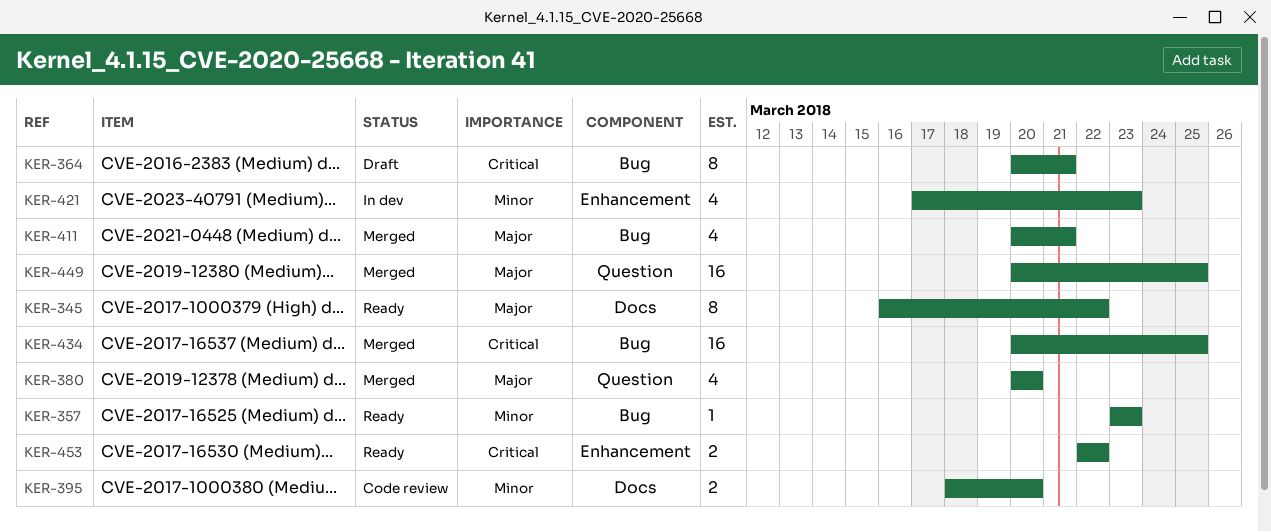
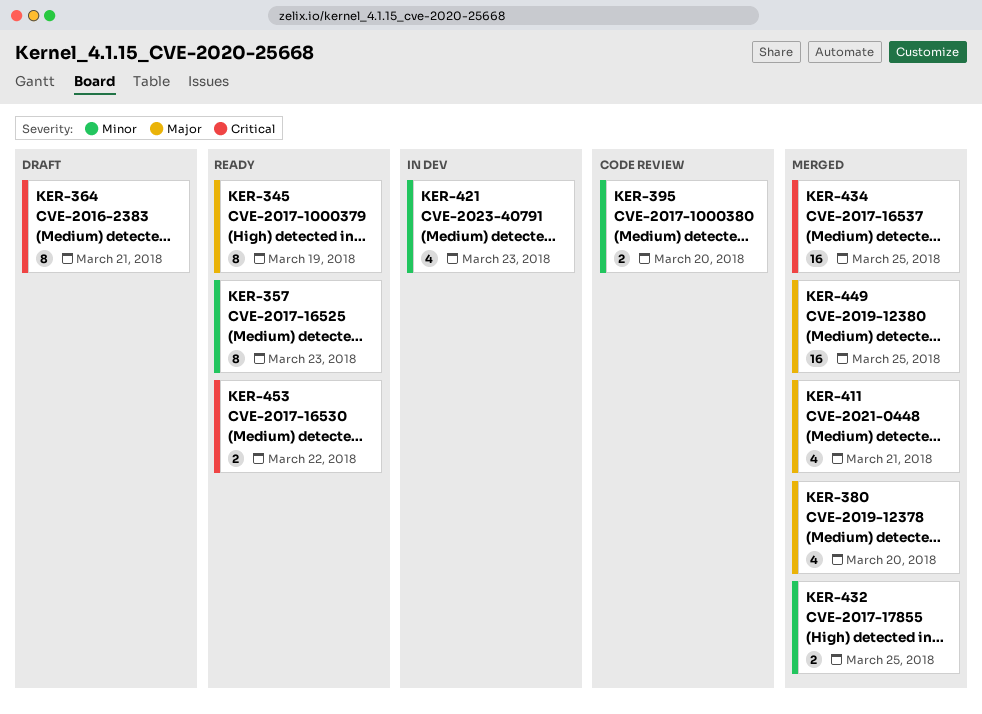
KER-345, due: Mar 22 -> Mar 19
KER-357, estimate: 1 -> 8
KER-432: none -> present

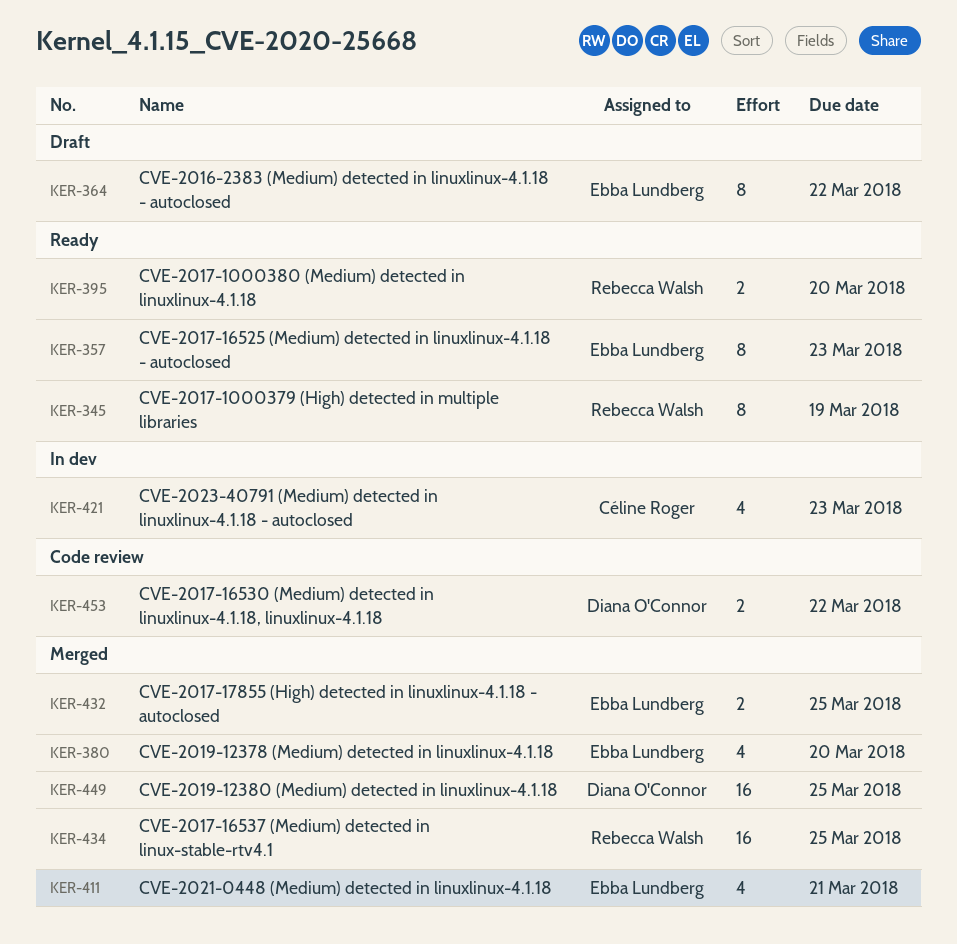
KER-364, due: Mar 21 -> Mar 22
KER-395, status: Code review -> Ready
KER-453, status: Ready -> Code review

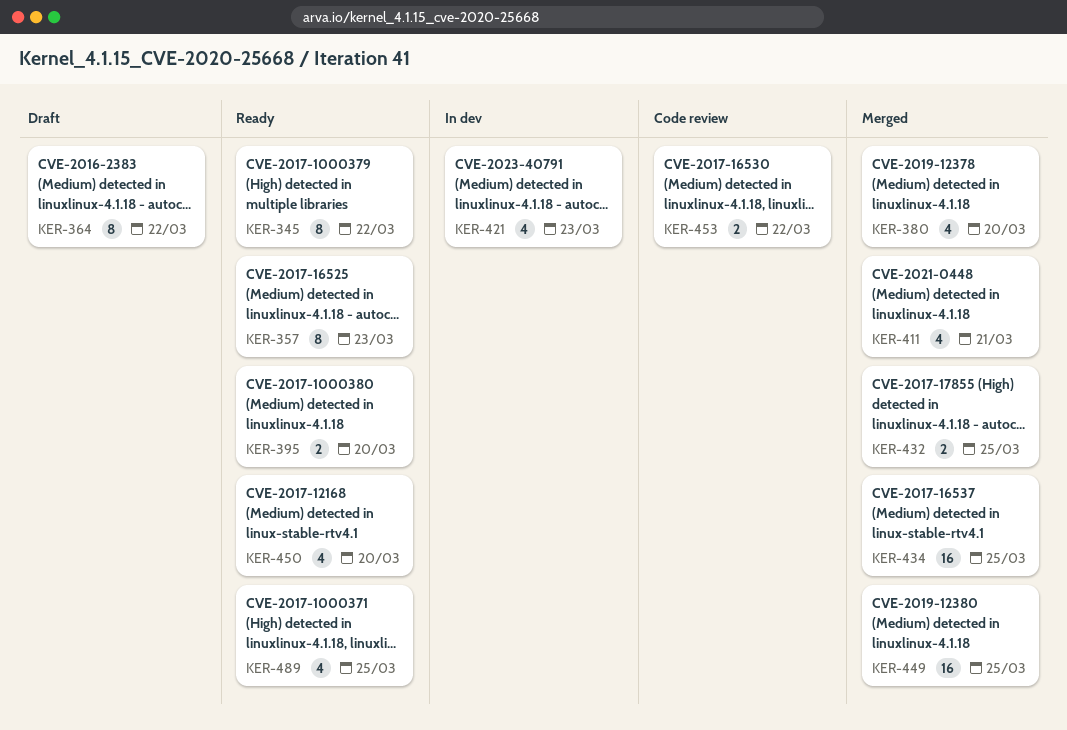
KER-345, due: Mar 19 -> Mar 22
KER-450: none -> present
KER-489: none -> present

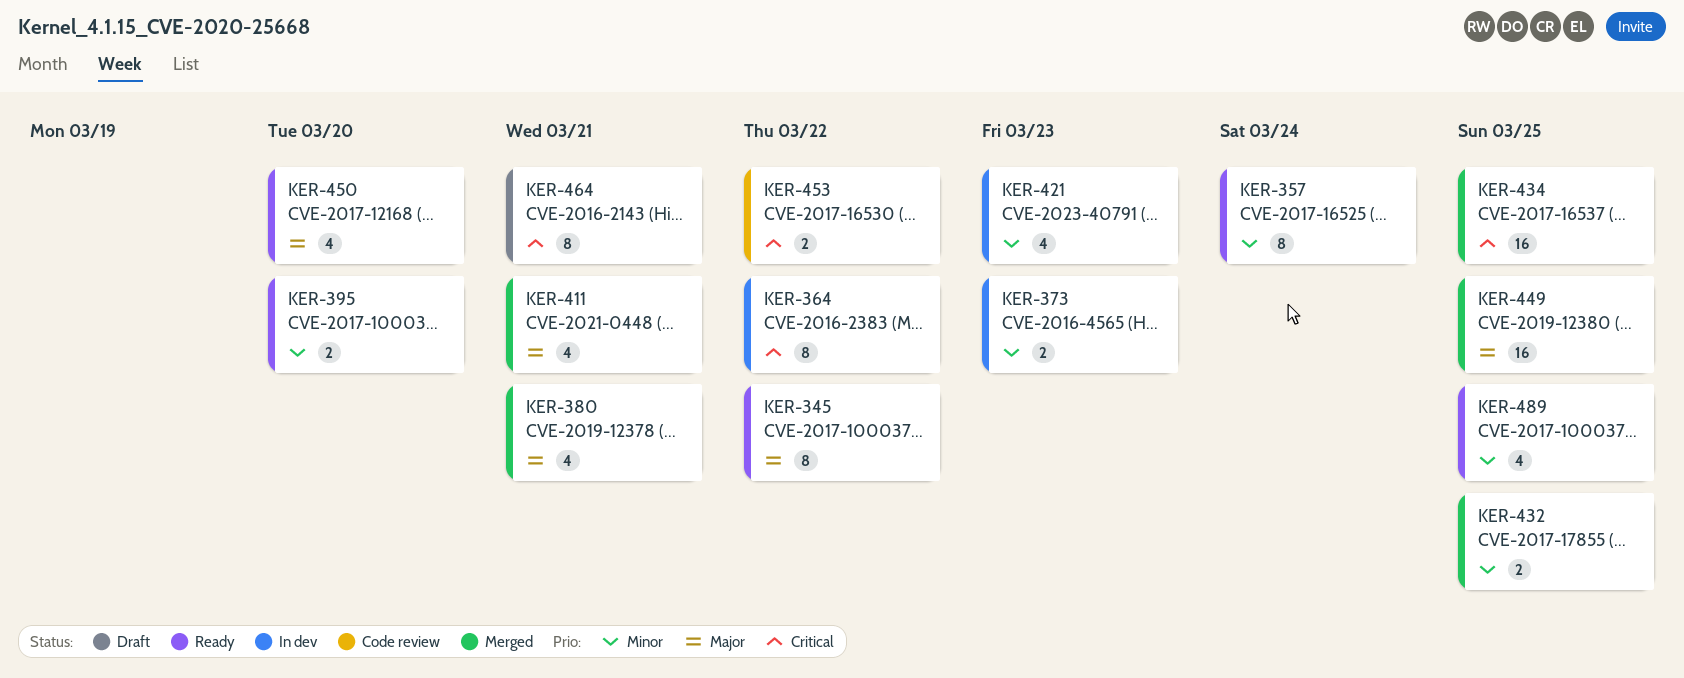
KER-357, due: Mar 23 -> Mar 24
KER-364, status: Draft -> In dev
KER-373: none -> present
KER-380, due: Mar 20 -> Mar 21
KER-464: none -> present

